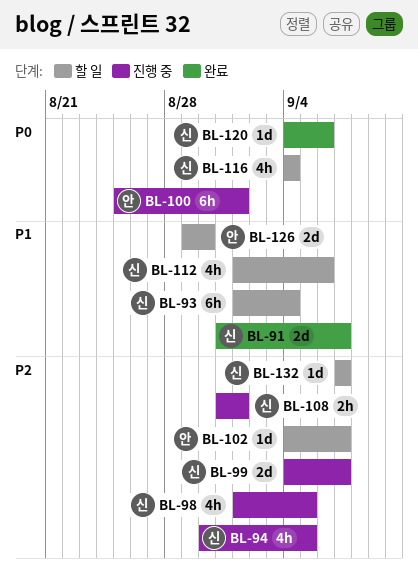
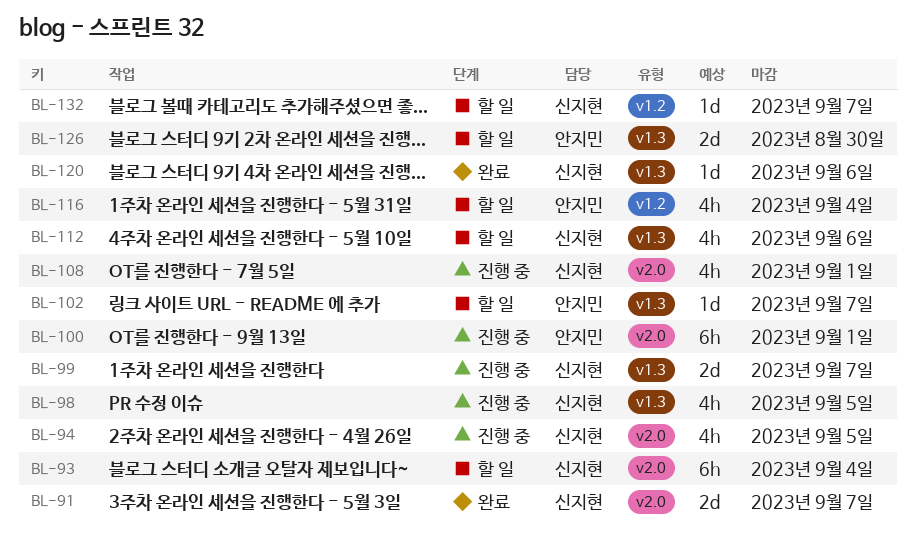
BL-108, estimate: 2h -> 4h
BL-116, owner: 신지현 -> 안지민

